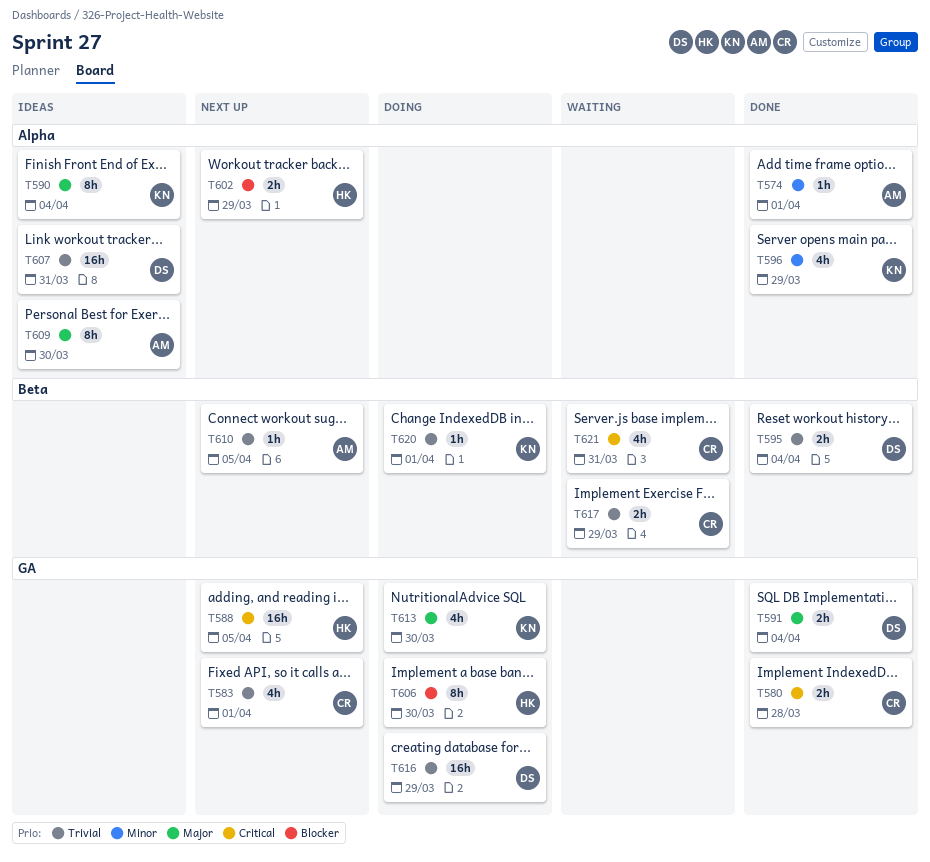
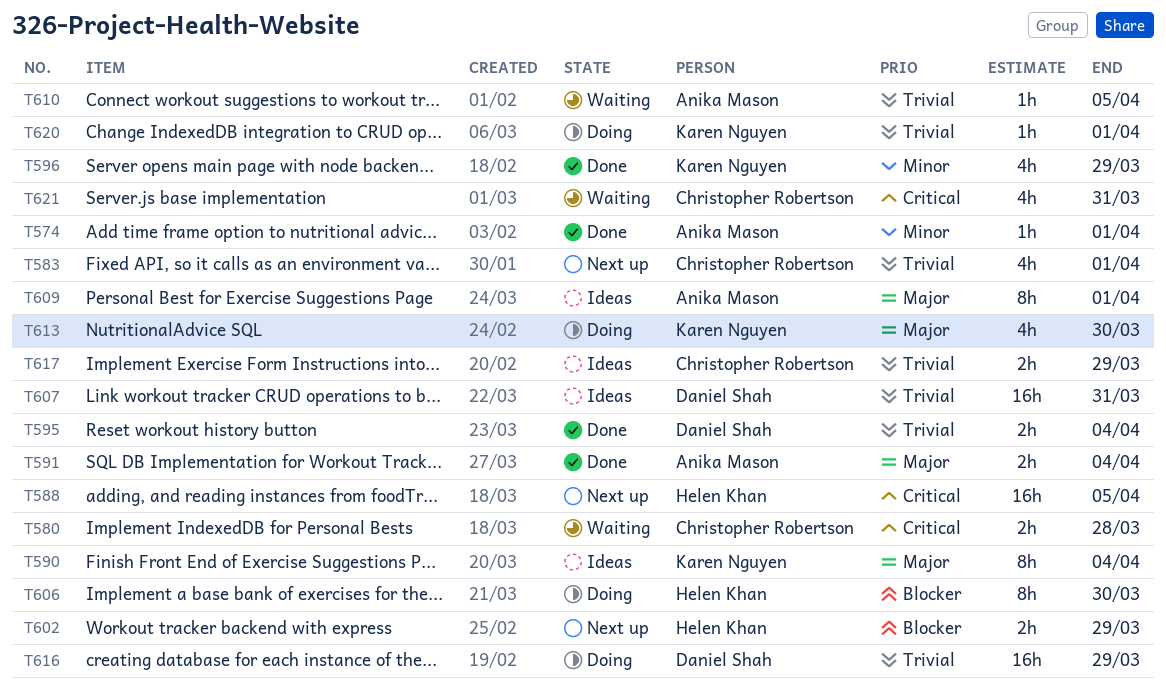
T580, status: Done -> Waiting
T591, owner: Daniel Shah -> Anika Mason
T609, due: Mar 30 -> Apr 1
T610, status: Next up -> Waiting
T617, status: Waiting -> Ideas

